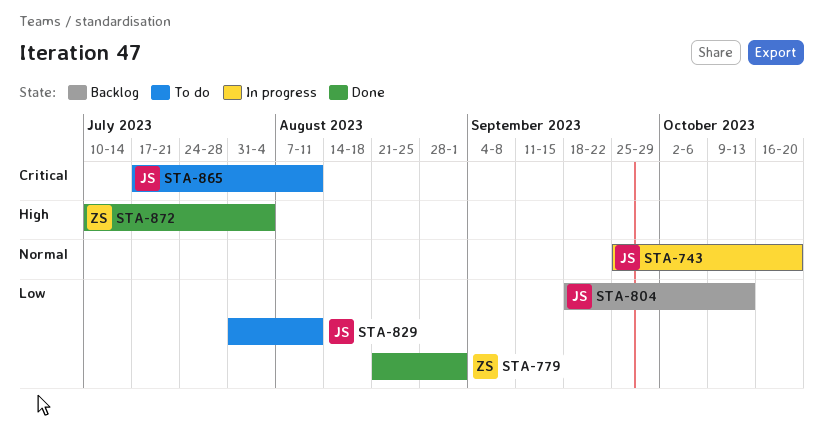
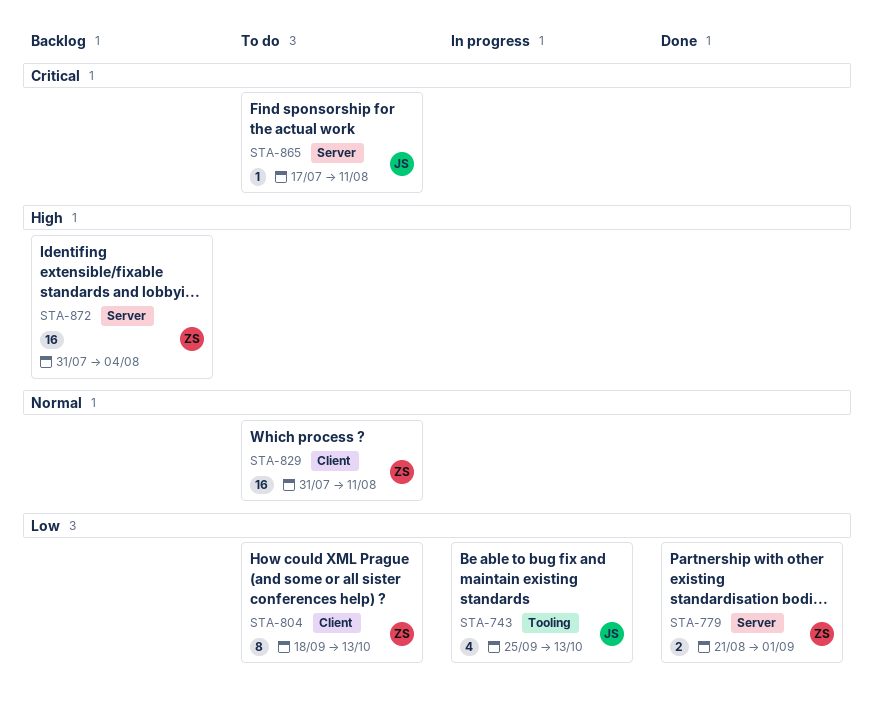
STA-743, priority: Normal -> Low
STA-743, due: Oct 20 -> Oct 13
STA-804, status: Backlog -> To do
STA-804, owner: JS -> ZS
STA-829, owner: JS -> ZS
STA-829, priority: Low -> Normal
STA-872, status: Done -> Backlog
STA-872, start: Jul 10 -> Jul 31

